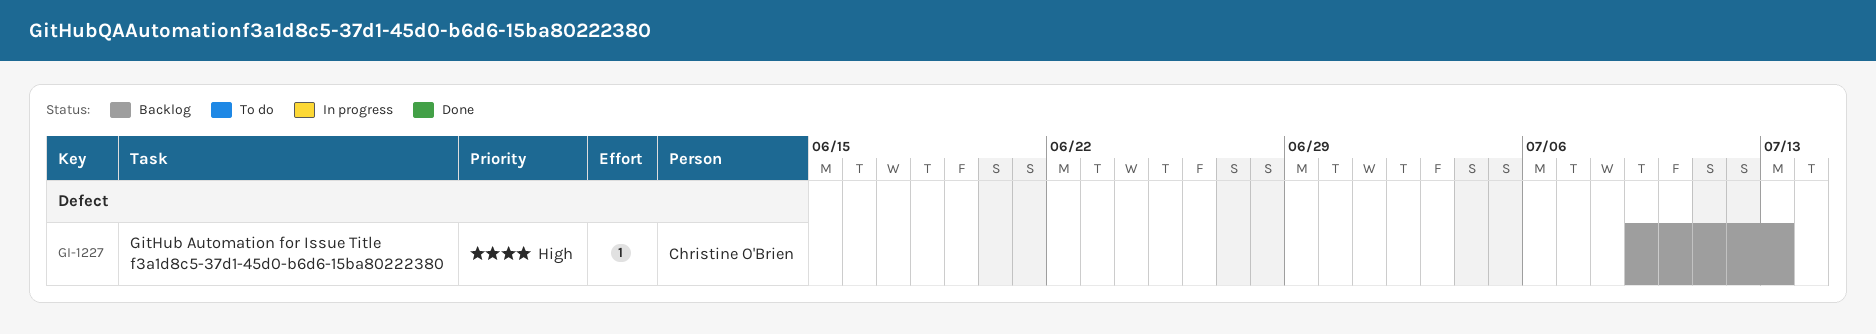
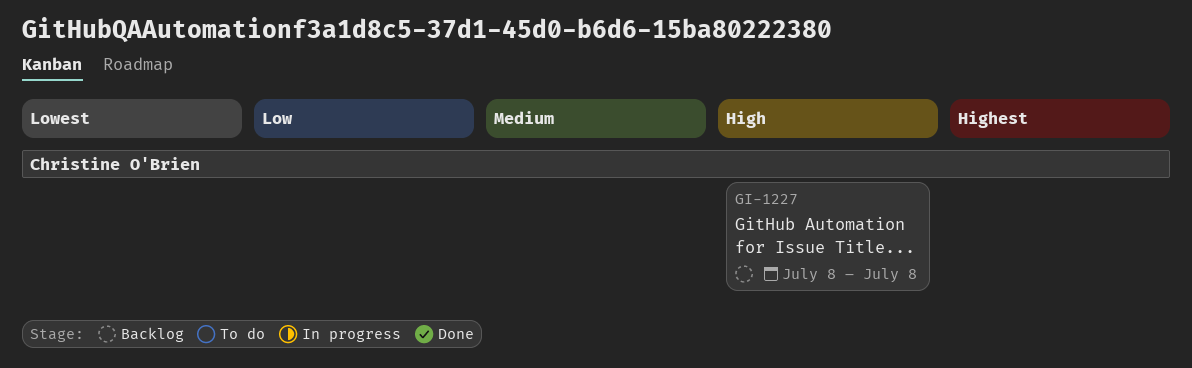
GI-1227, start: Jul 9 -> Jul 8
GI-1227, due: Jul 13 -> Jul 8

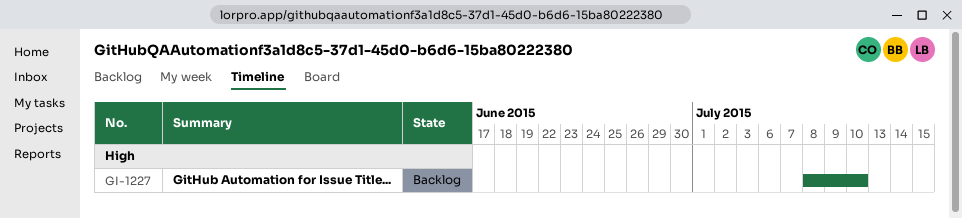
GI-1227, due: Jul 8 -> Jul 10

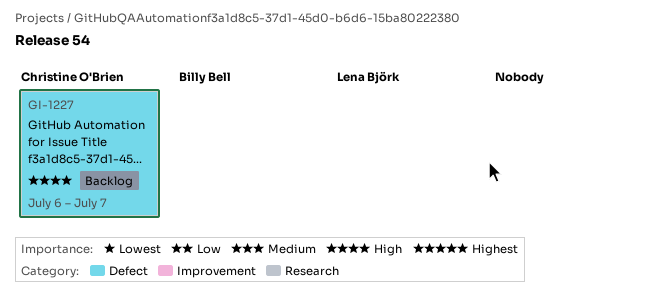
GI-1227, start: Jul 8 -> Jul 6
GI-1227, due: Jul 10 -> Jul 7

